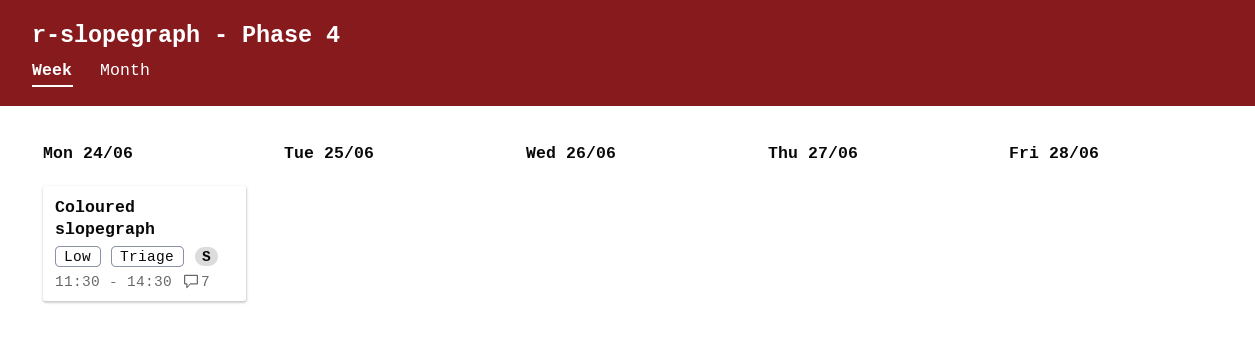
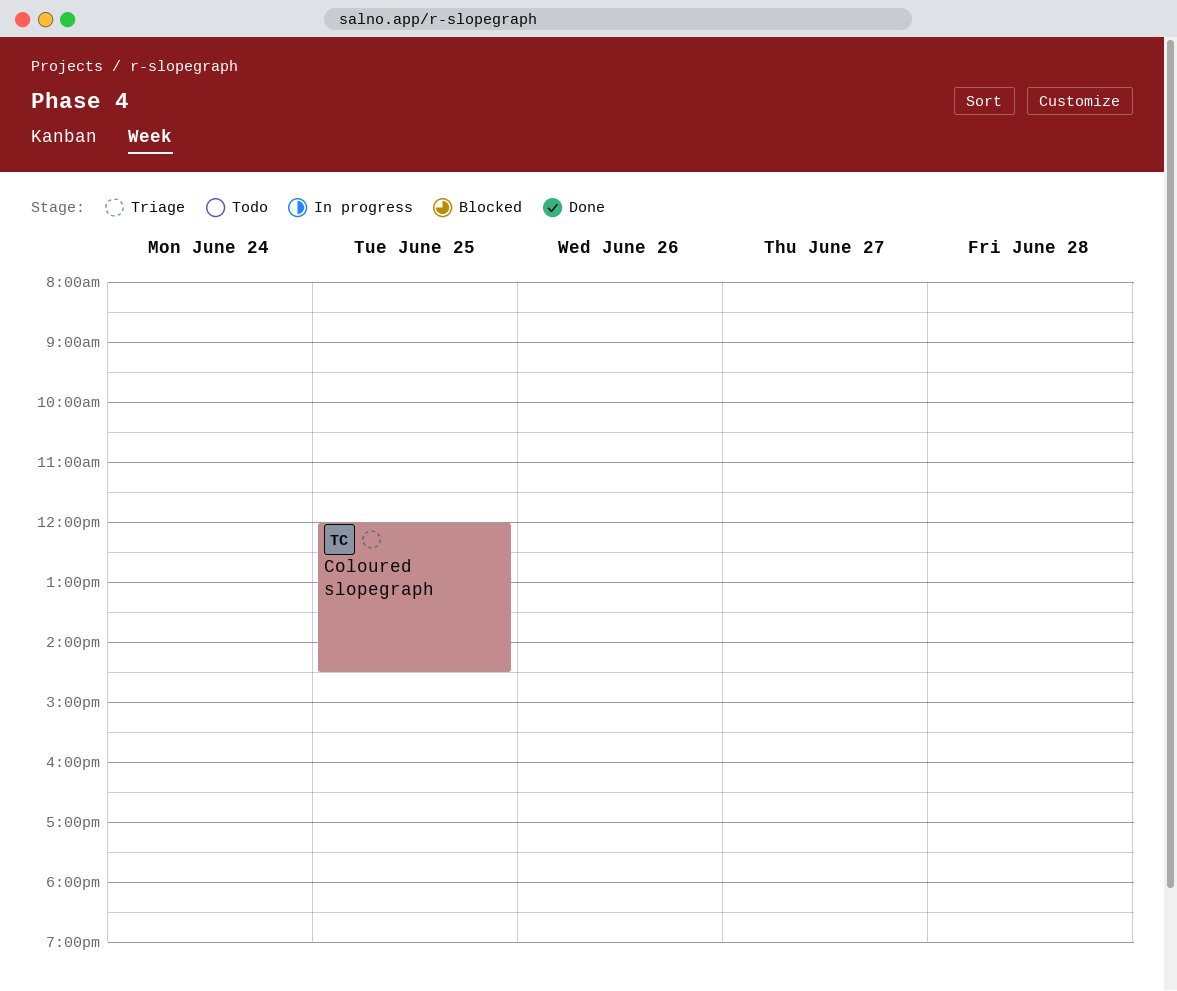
Coloured slopegraph, day: Jun 24 -> Jun 25
Coloured slopegraph, begins: 11:30 -> 12:00

